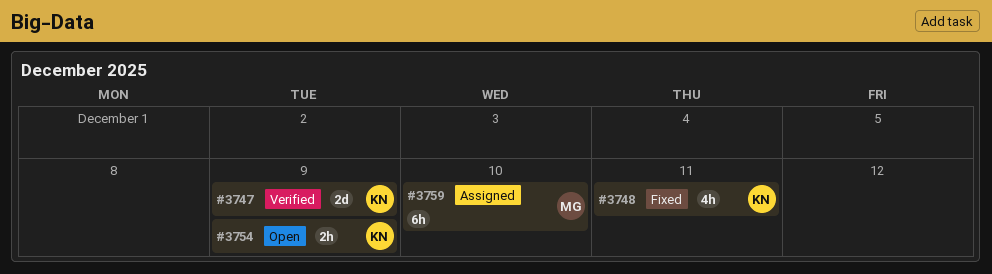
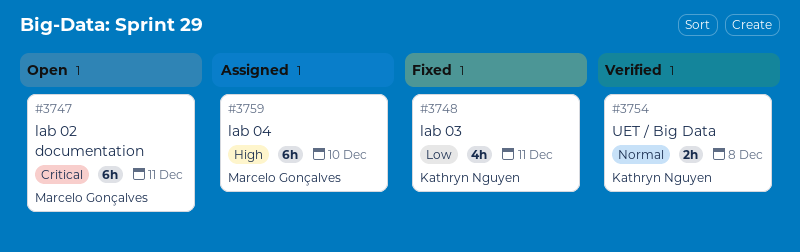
#3747, status: Verified -> Open
#3747, owner: Kathryn Nguyen -> Marcelo Gonçalves
#3747, estimate: 2d -> 6h
#3747, due: Dec 9 -> Dec 11
#3754, status: Open -> Verified
#3754, due: Dec 9 -> Dec 8

